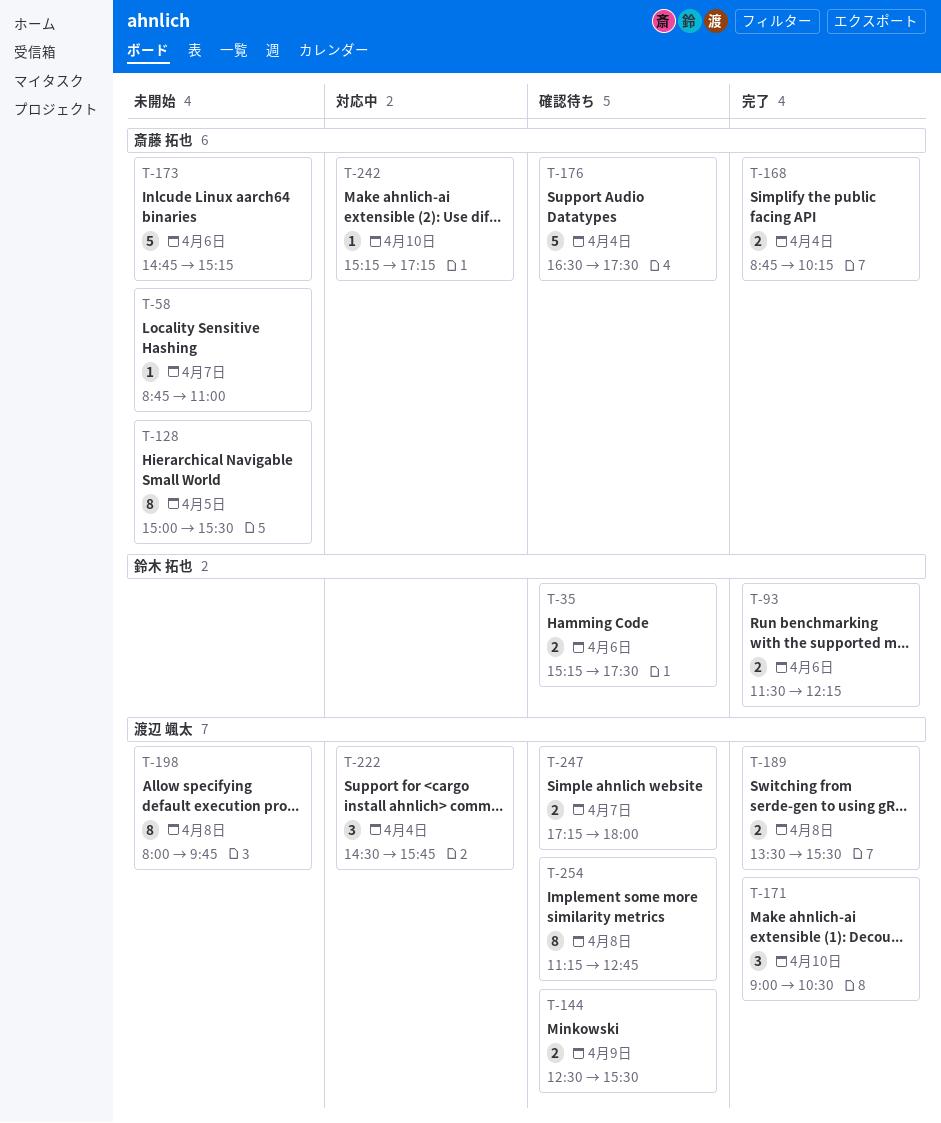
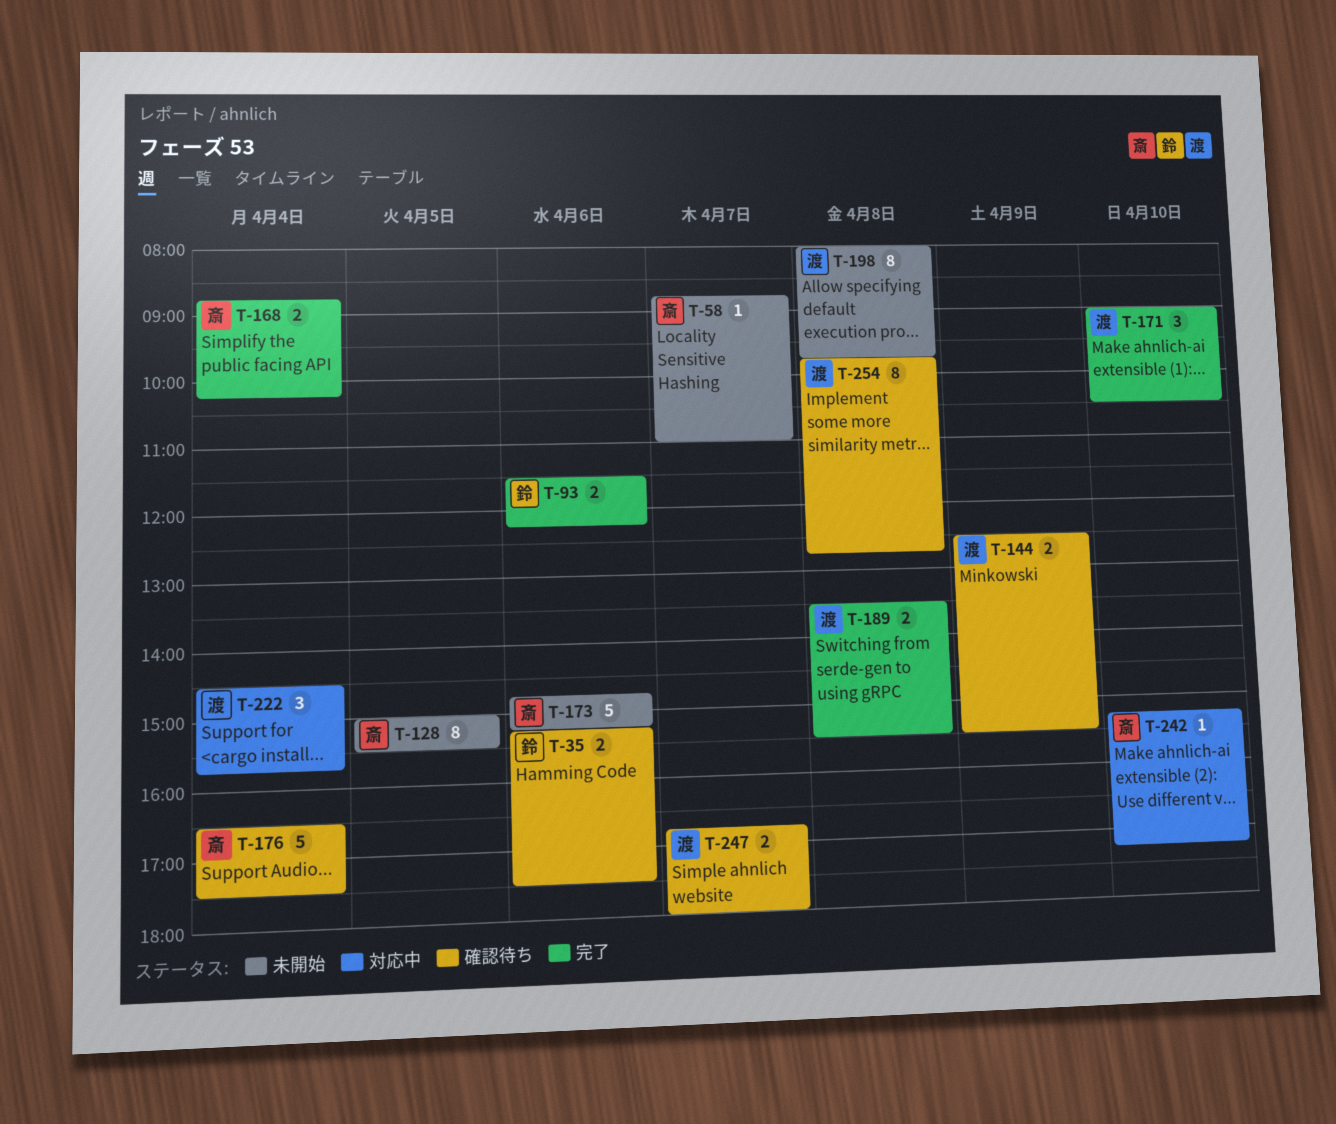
T-247, begins: 17:15 -> 16:45
T-254, begins: 11:15 -> 09:45

